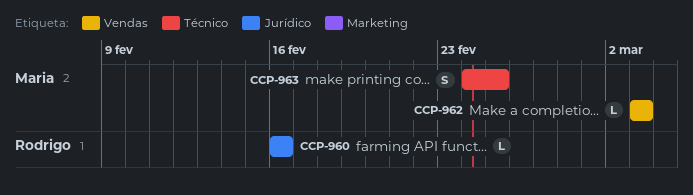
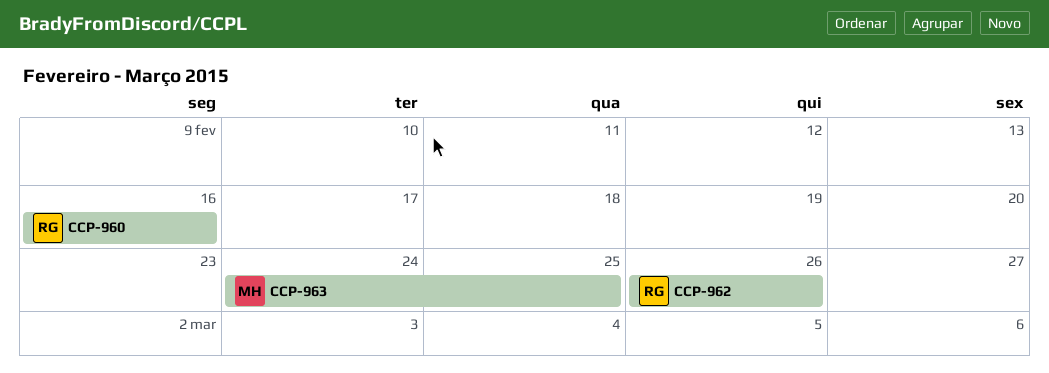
CCP-962, owner: Maria -> Rodrigo
CCP-962, start: Mar 3 -> Feb 26
CCP-962, due: Mar 3 -> Feb 26

